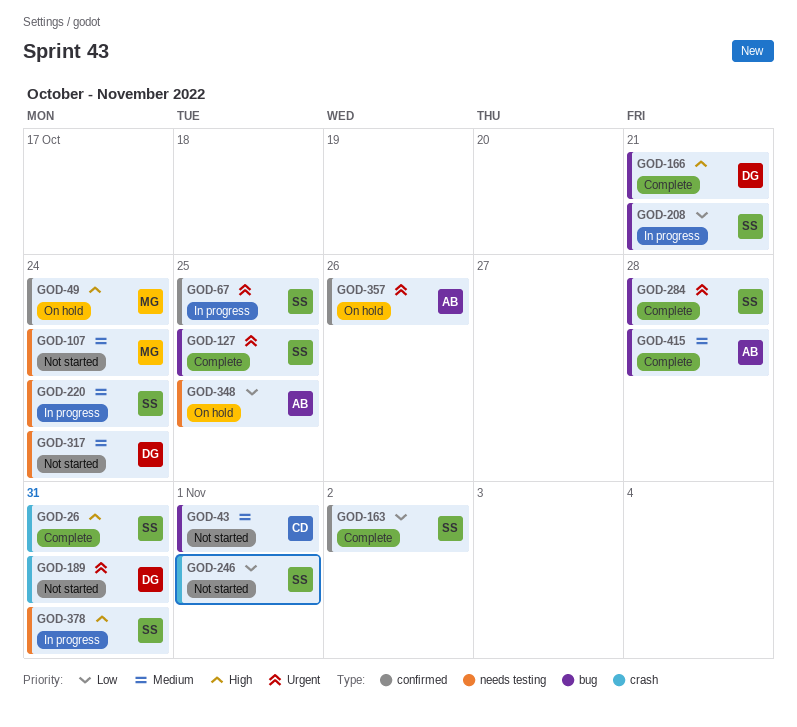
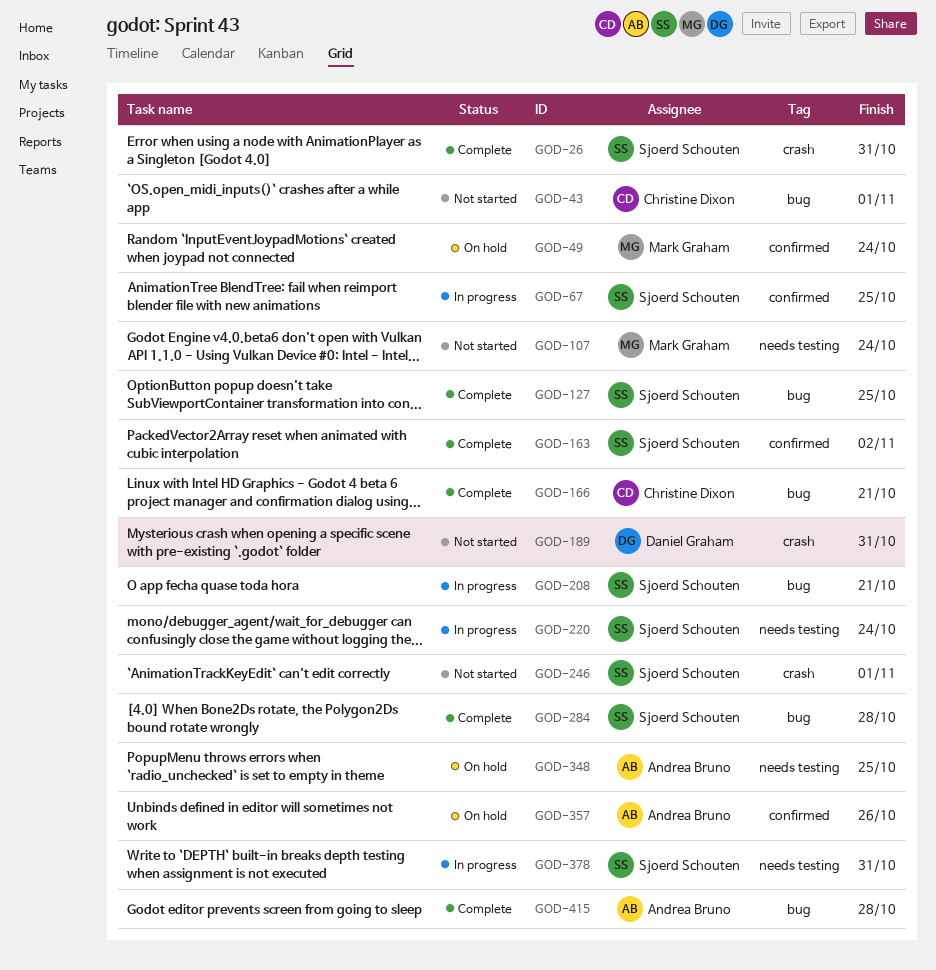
GOD-166, owner: Daniel Graham -> Christine Dixon
GOD-317: present -> none

